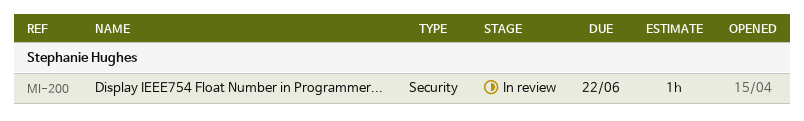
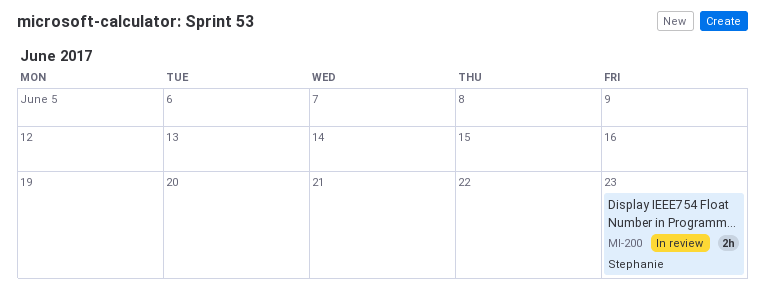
MI-200, estimate: 1h -> 2h
MI-200, due: Jun 22 -> Jun 23

